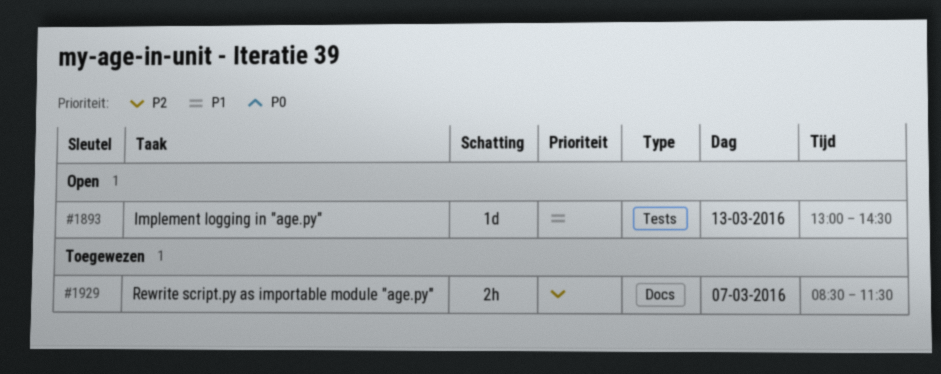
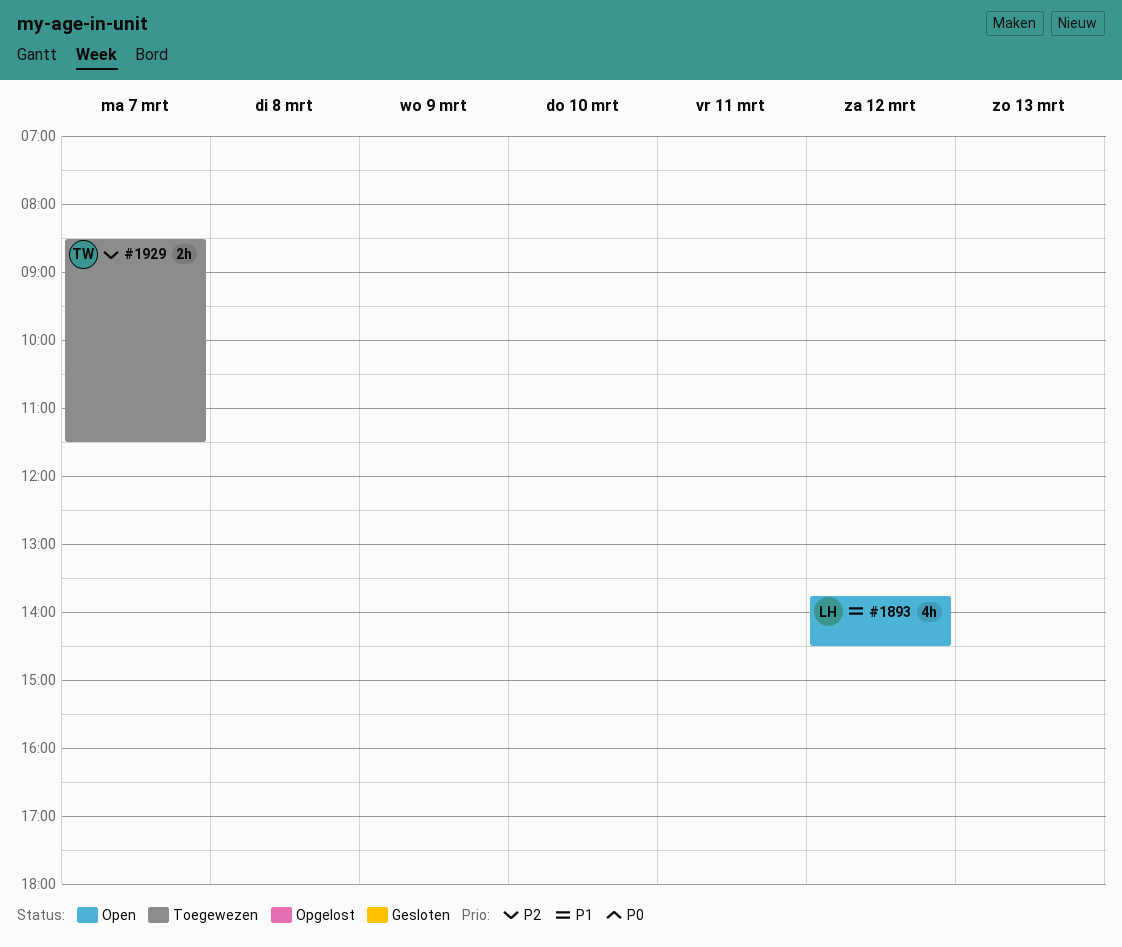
#1893, estimate: 1d -> 4h
#1893, day: Mar 13 -> Mar 12
#1893, begins: 13:00 -> 13:45

